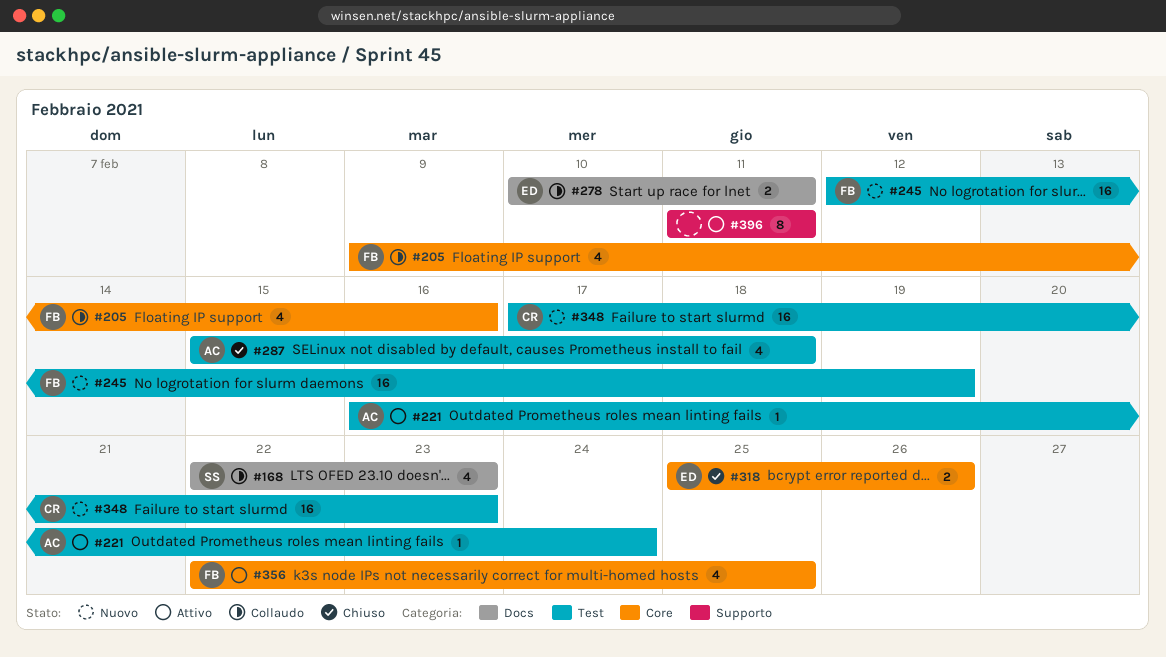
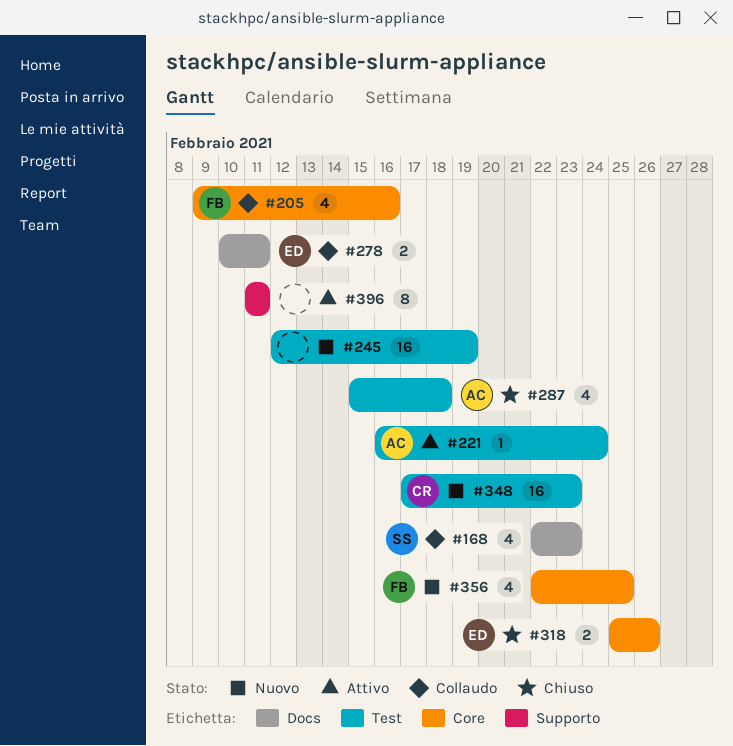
#245, owner: FB -> none
#356, status: Attivo -> Nuovo

